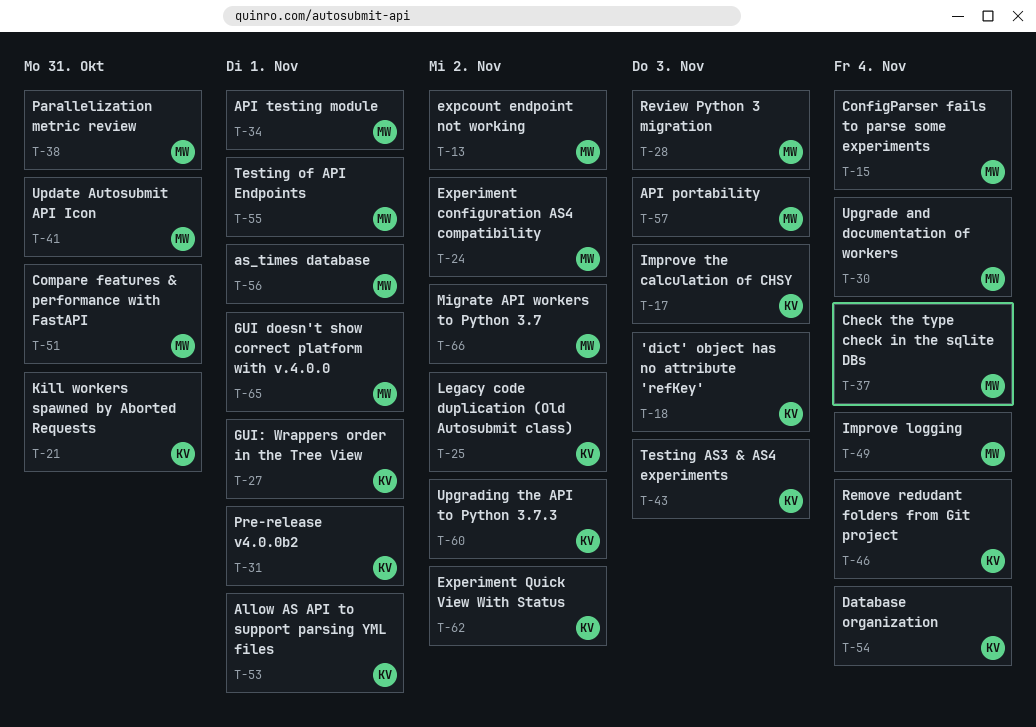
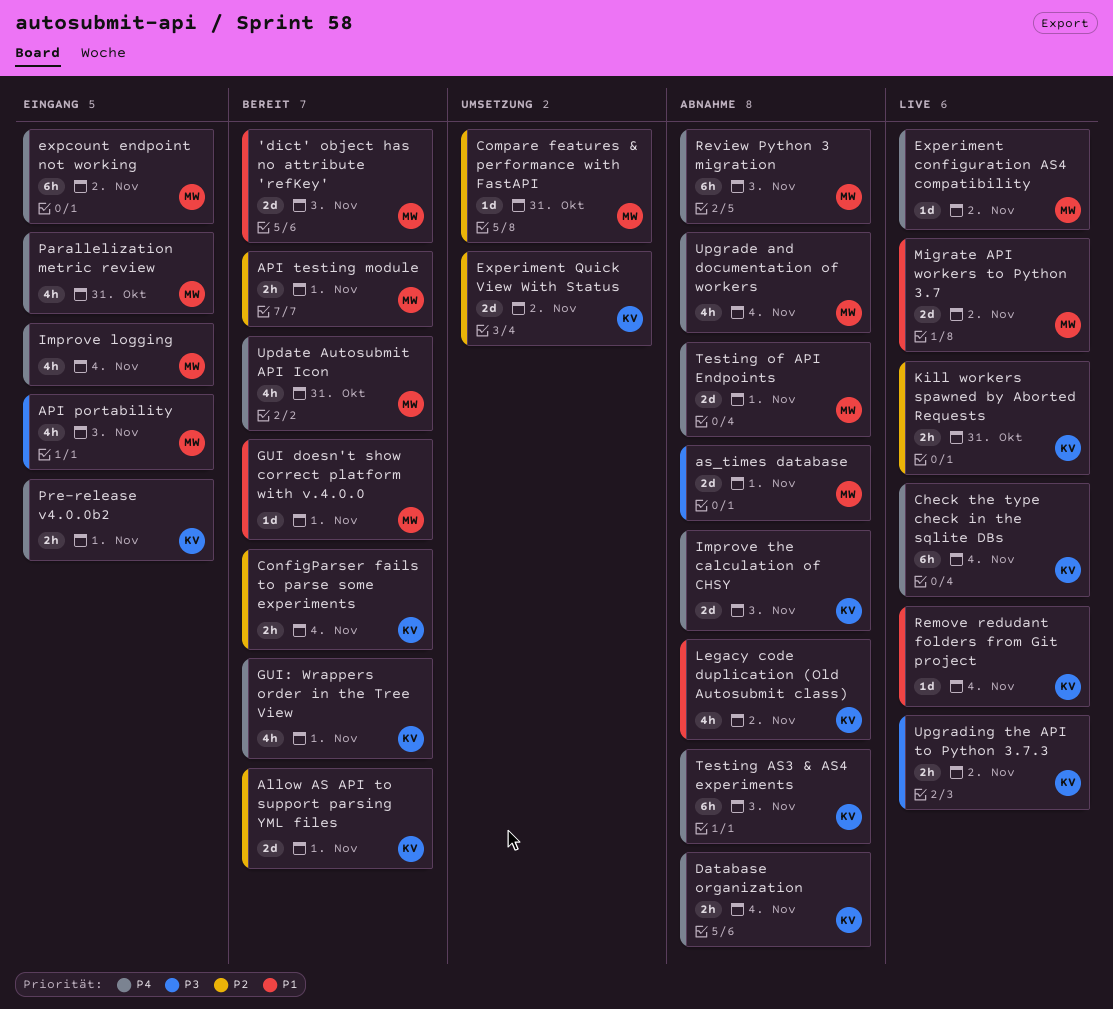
'dict' object has no attribute 'refKey', owner: KV -> MW
Check the type check in the sqlite DBs, owner: MW -> KV
ConfigParser fails to parse some experiments, owner: MW -> KV

